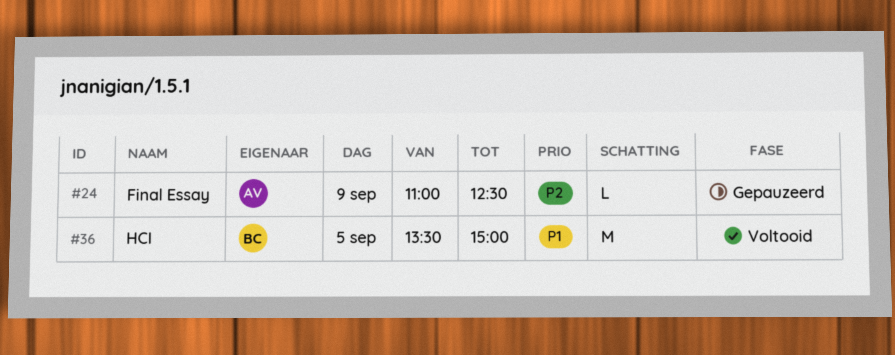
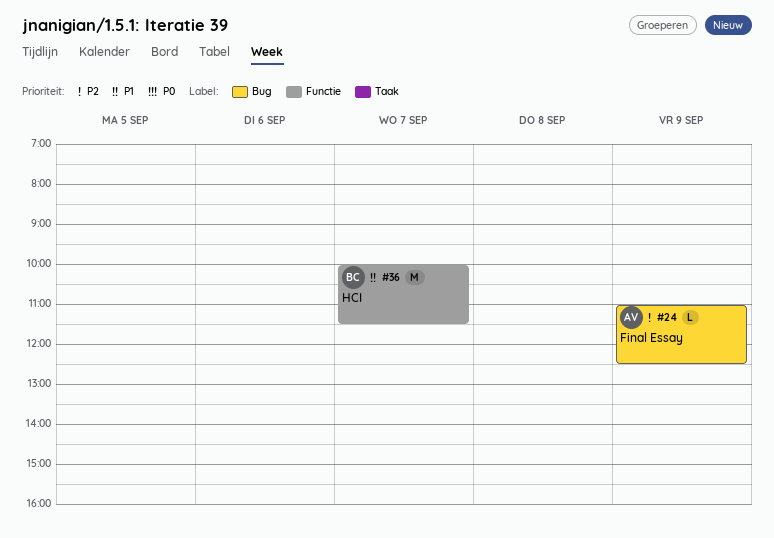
#36, day: Sep 5 -> Sep 7
#36, begins: 13:30 -> 10:00
#36, ends: 15:00 -> 11:30

